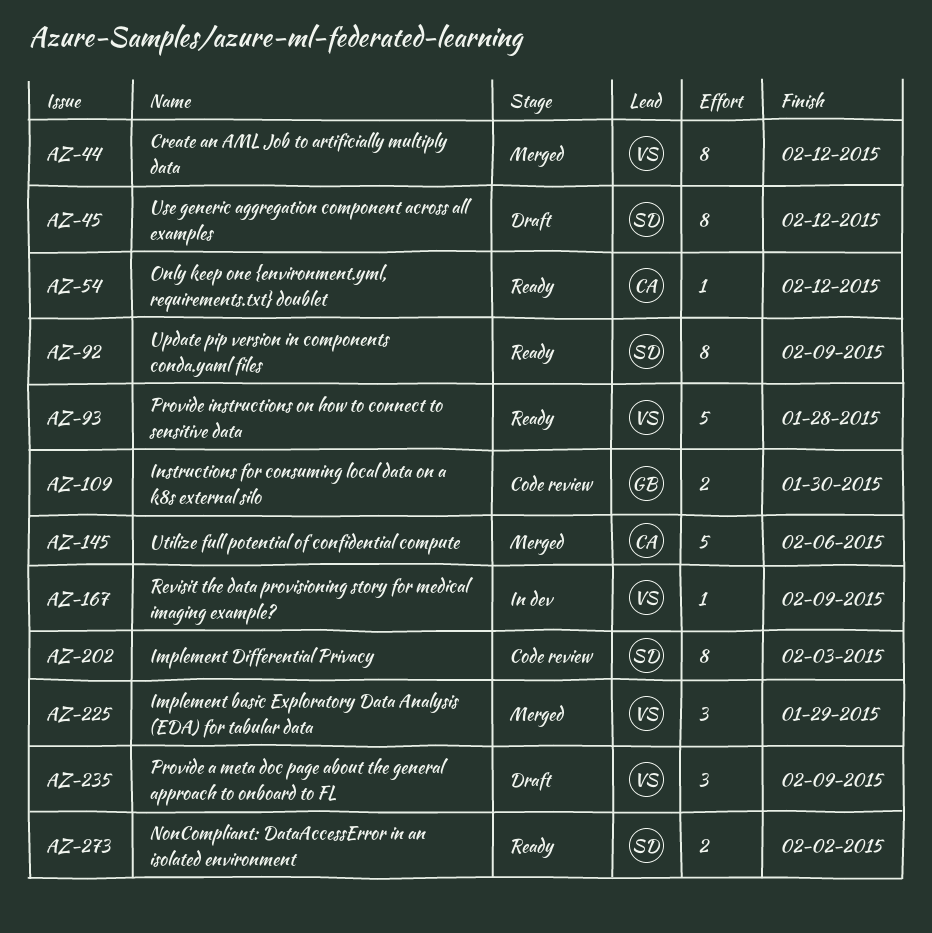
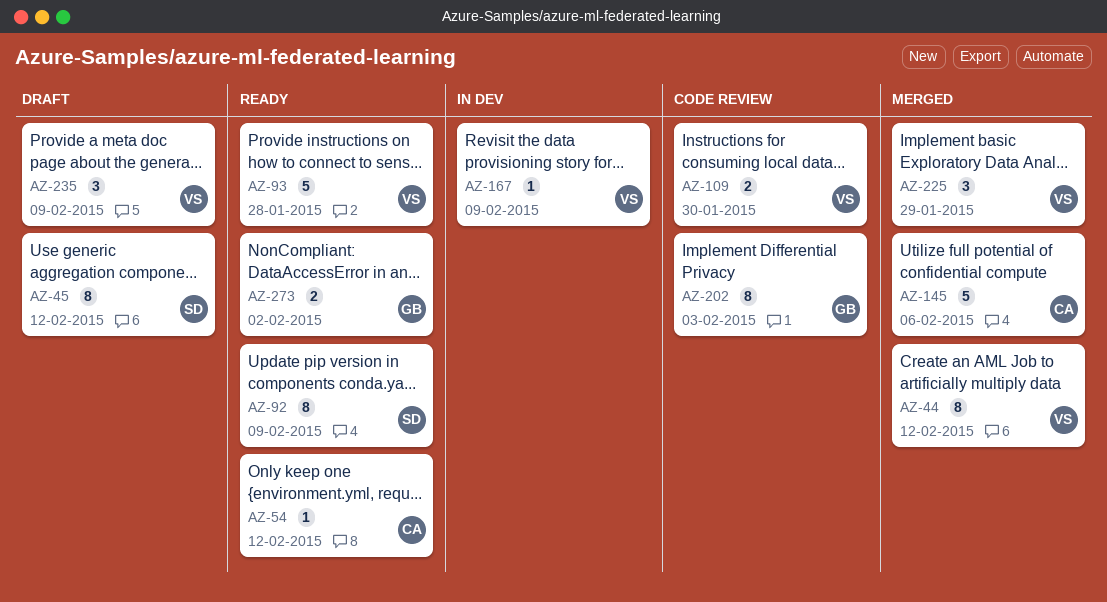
AZ-109, owner: GB -> VS
AZ-202, owner: SD -> GB
AZ-273, owner: SD -> GB

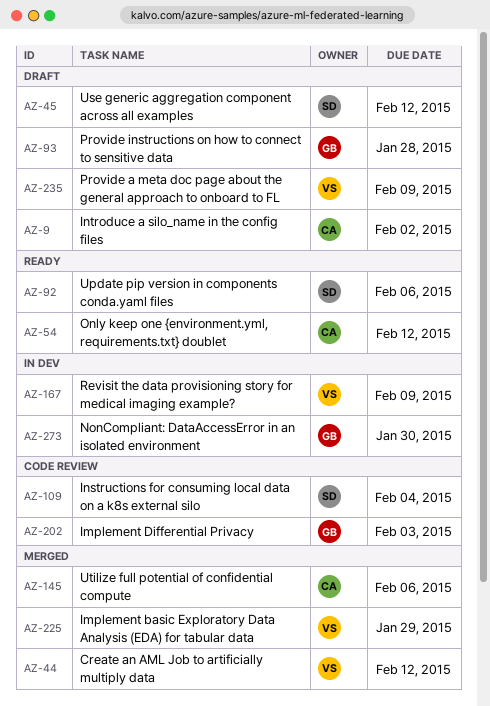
AZ-9: none -> present
AZ-92, due: Feb 9 -> Feb 6
AZ-93, status: Ready -> Draft
AZ-93, owner: VS -> GB
AZ-109, owner: VS -> SD
AZ-109, due: Jan 30 -> Feb 4
AZ-273, status: Ready -> In dev
AZ-273, due: Feb 2 -> Jan 30

